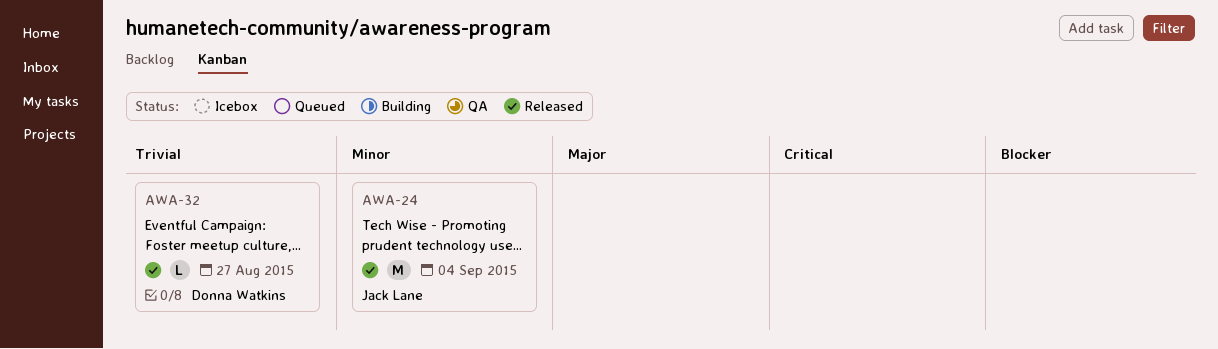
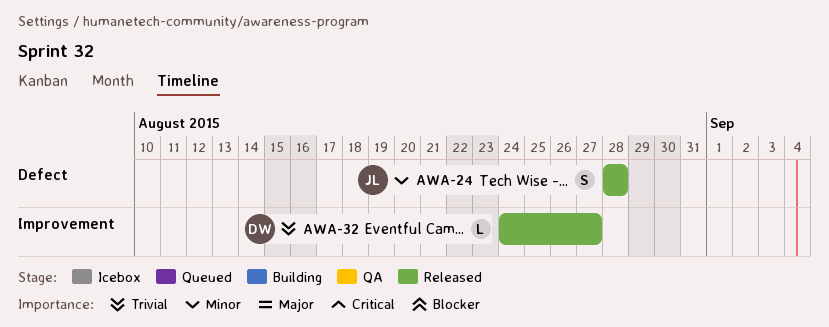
AWA-24, estimate: M -> S
AWA-24, due: Sep 4 -> Aug 28

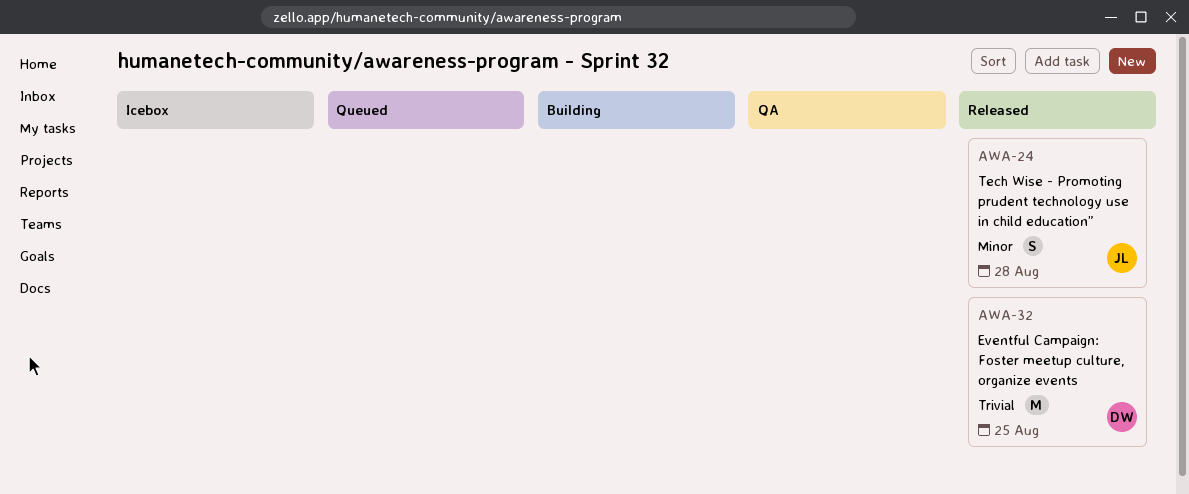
AWA-32, estimate: L -> M
AWA-32, due: Aug 27 -> Aug 25

